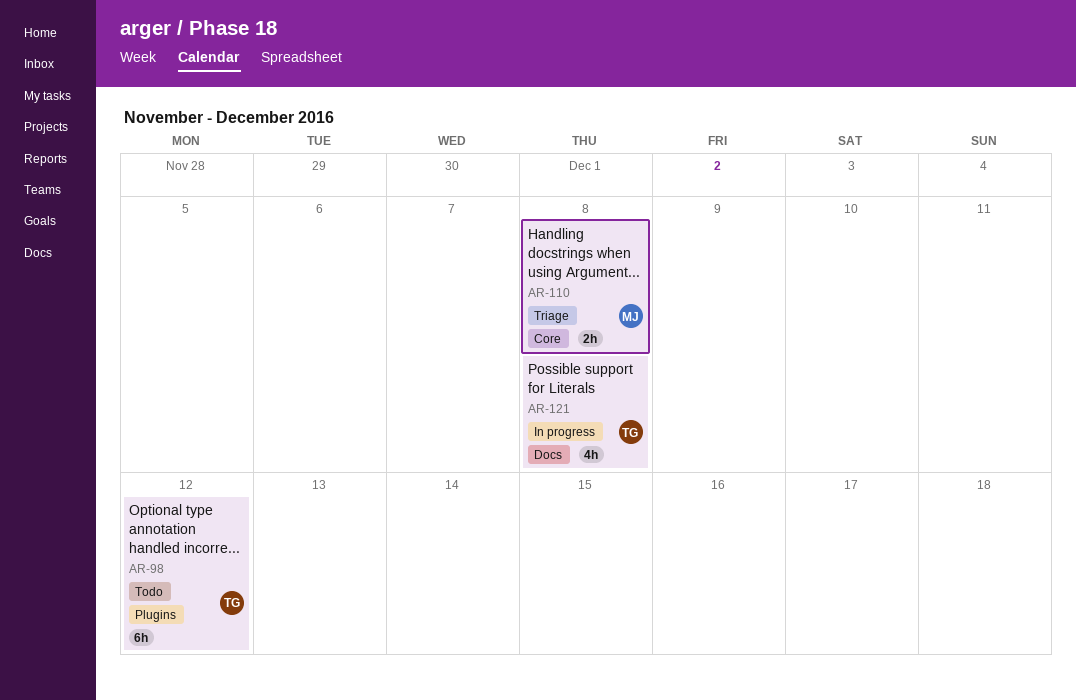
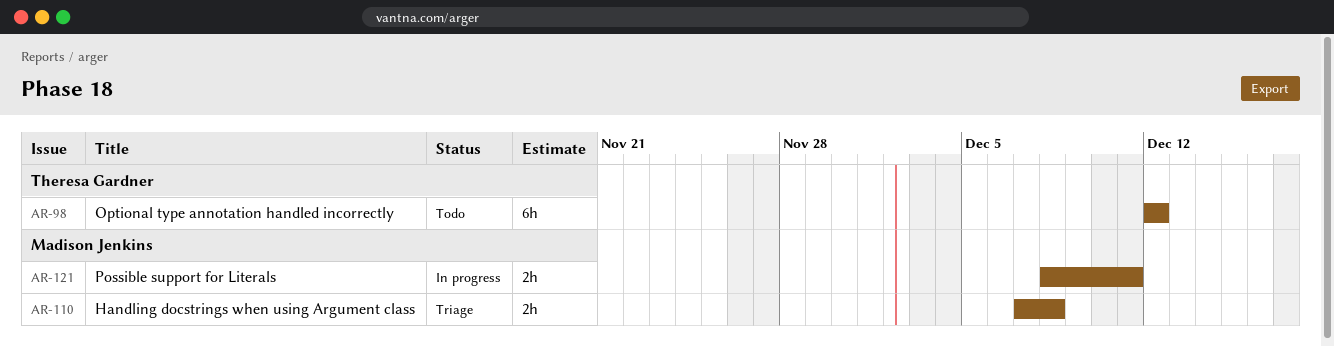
AR-121, owner: Theresa Gardner -> Madison Jenkins
AR-121, estimate: 4h -> 2h
AR-121, due: Dec 8 -> Dec 11

